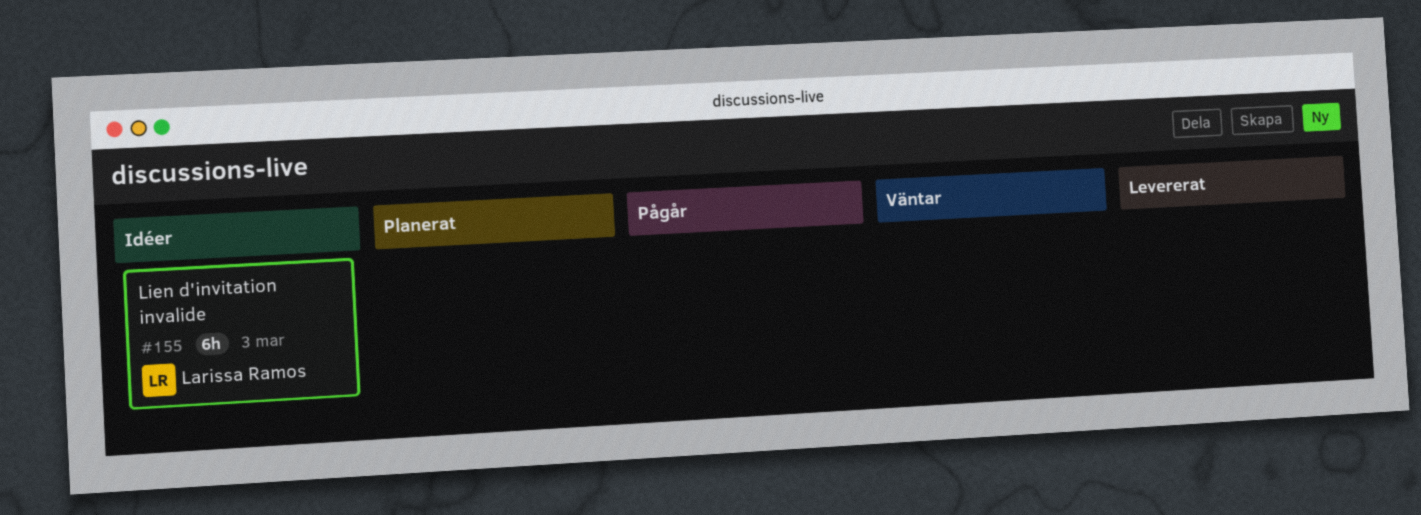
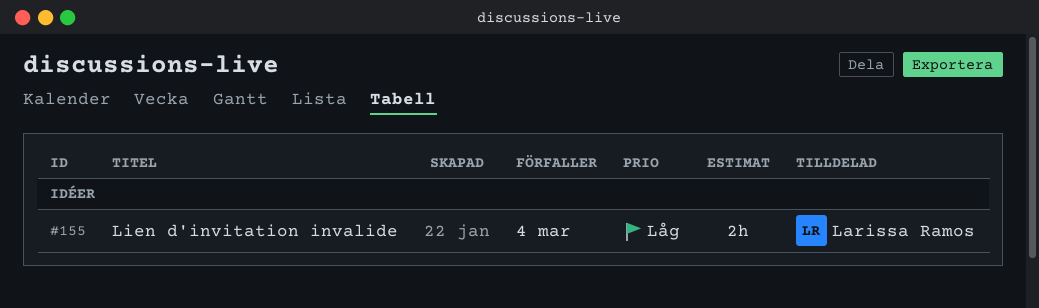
#155, estimate: 6h -> 2h
#155, due: Mar 3 -> Mar 4

